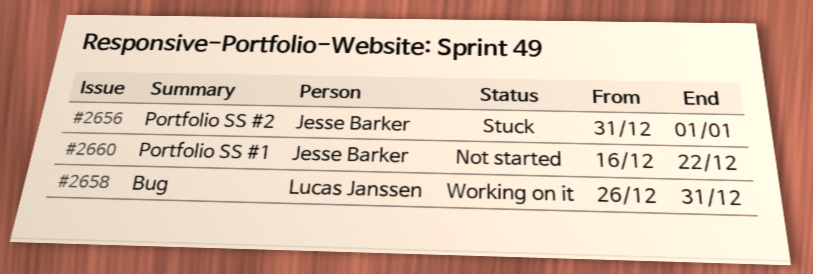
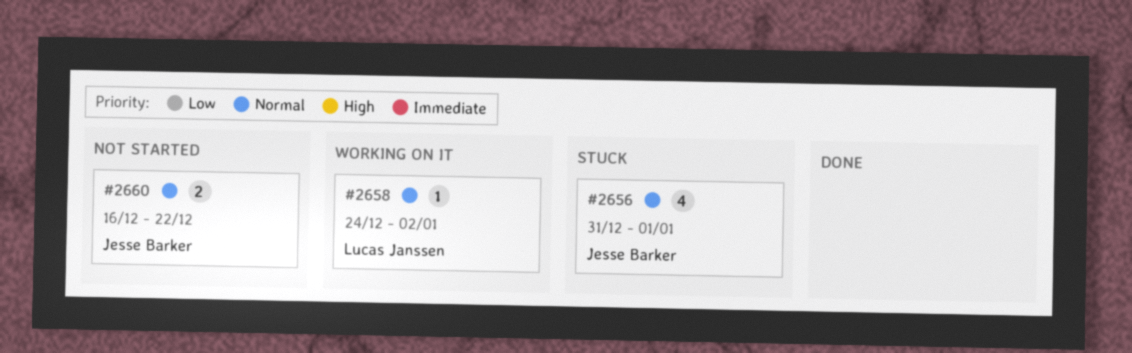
#2658, start: Dec 26 -> Dec 24
#2658, due: Dec 31 -> Jan 2

